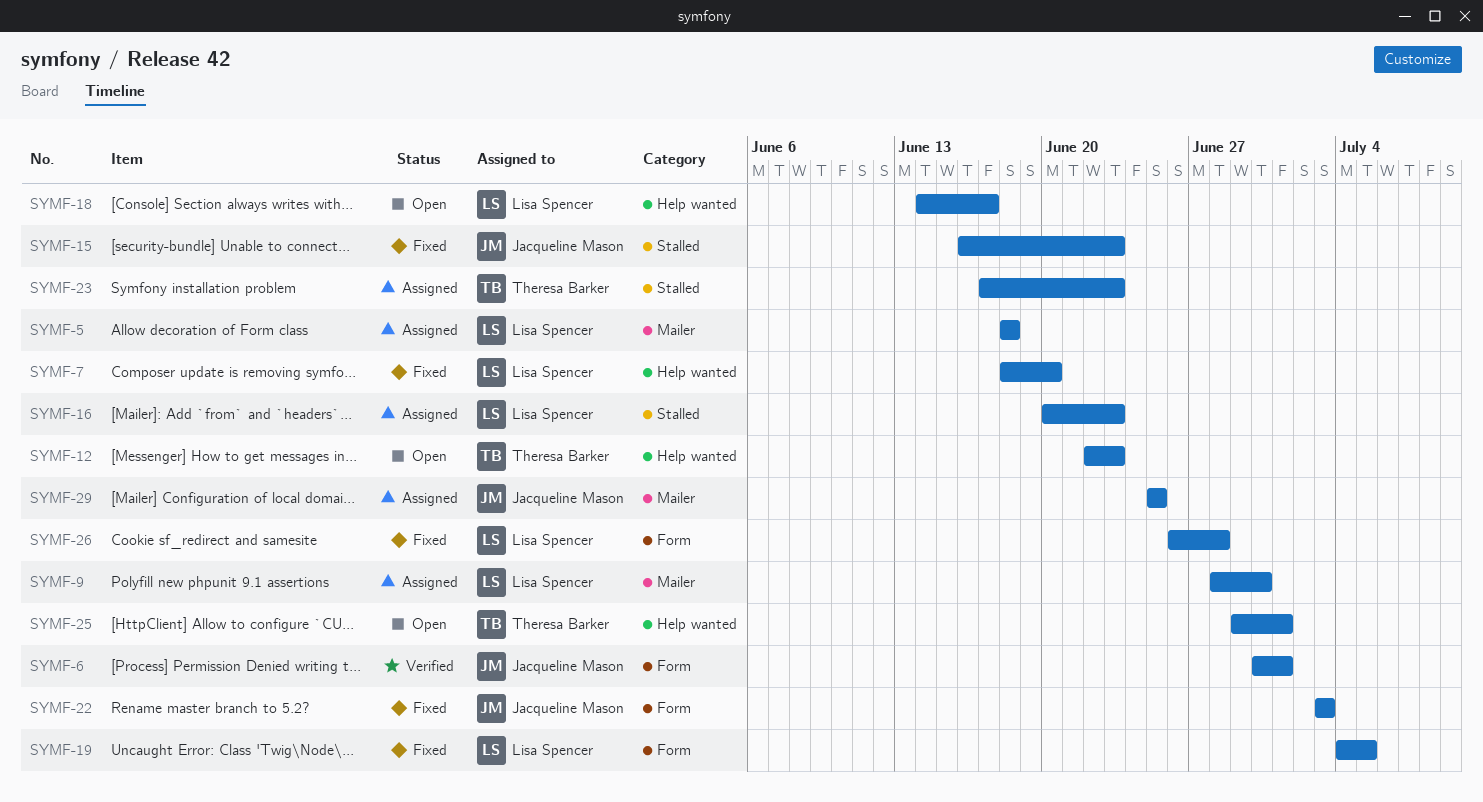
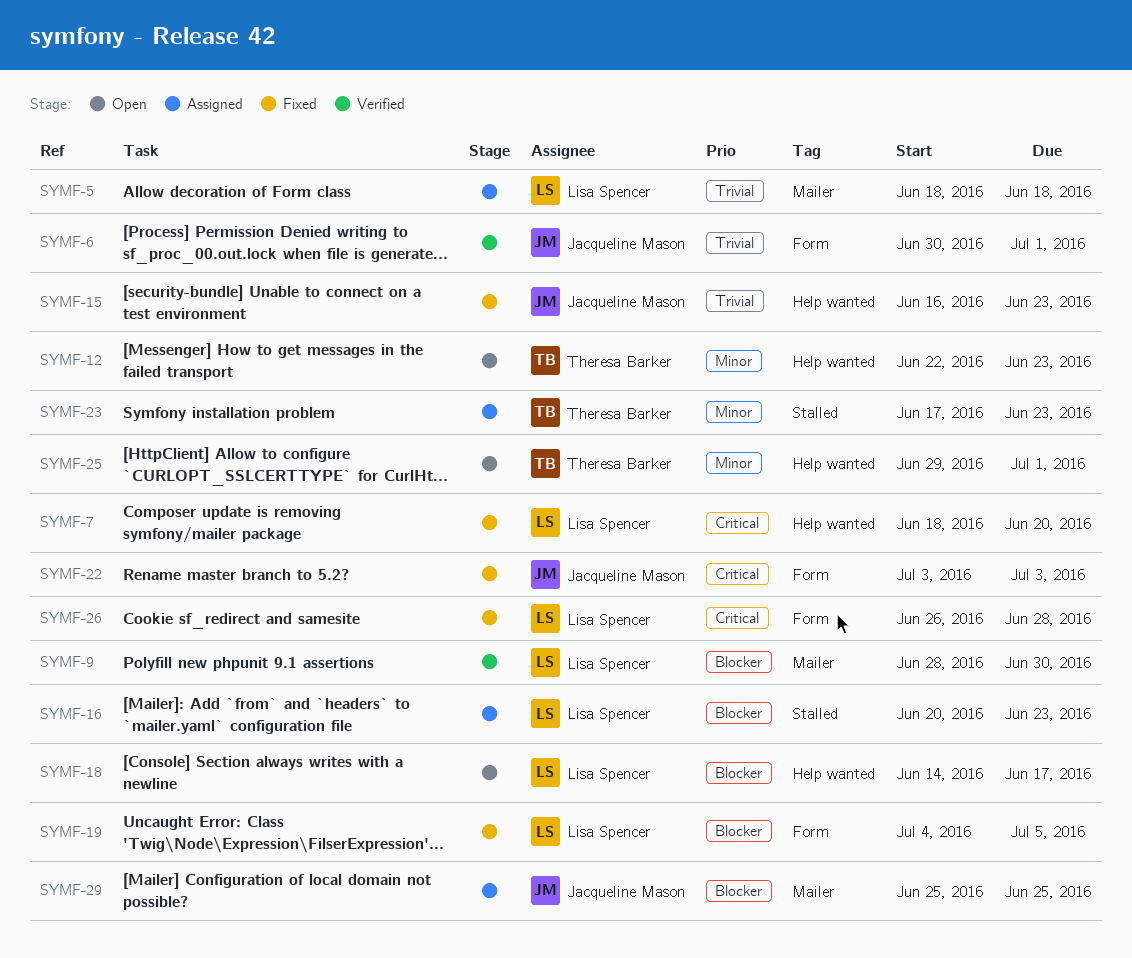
SYMF-9, status: Assigned -> Verified
SYMF-15, label: Stalled -> Help wanted

